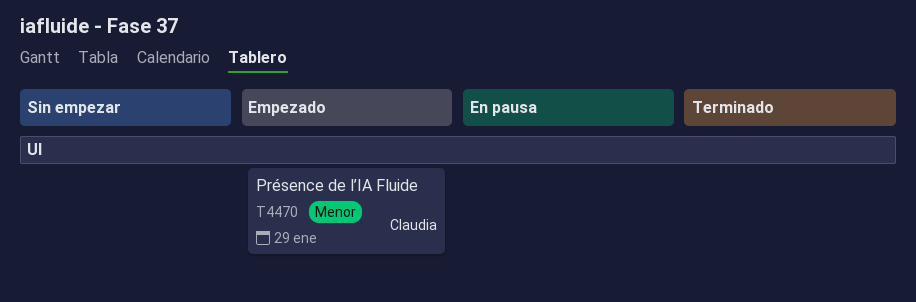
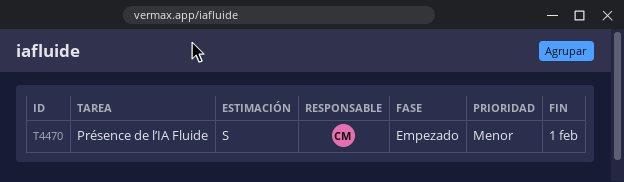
T4470, due: Jan 29 -> Feb 1

